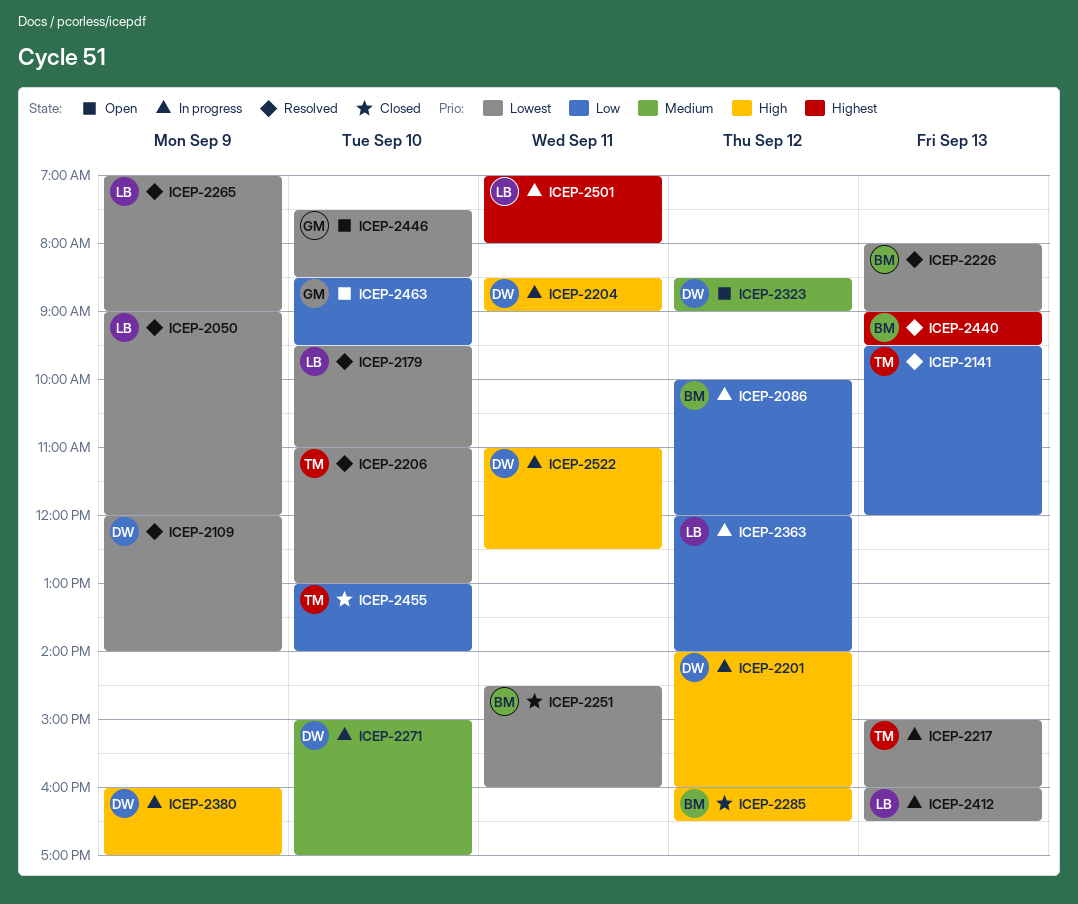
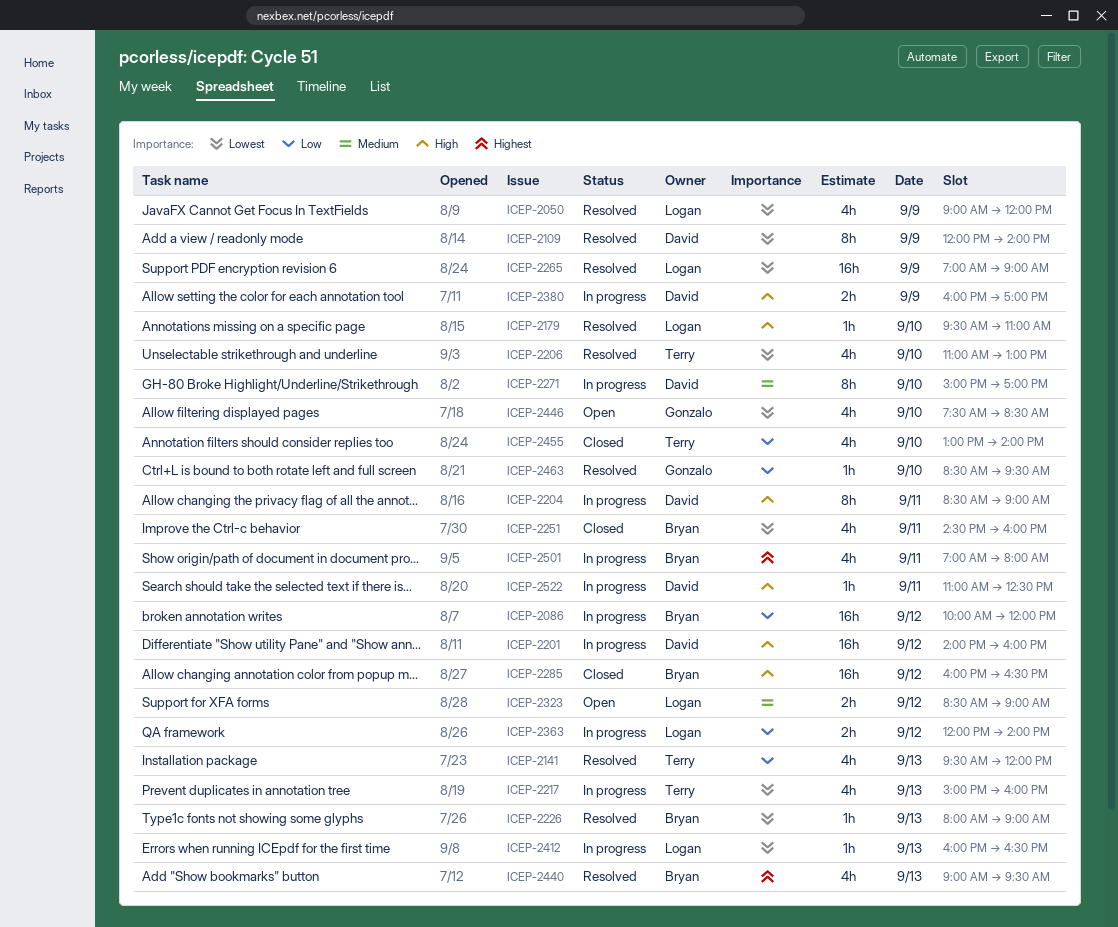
ICEP-2179, priority: Lowest -> High
ICEP-2323, owner: David -> Logan
ICEP-2463, status: Open -> Resolved
ICEP-2501, owner: Logan -> Bryan

